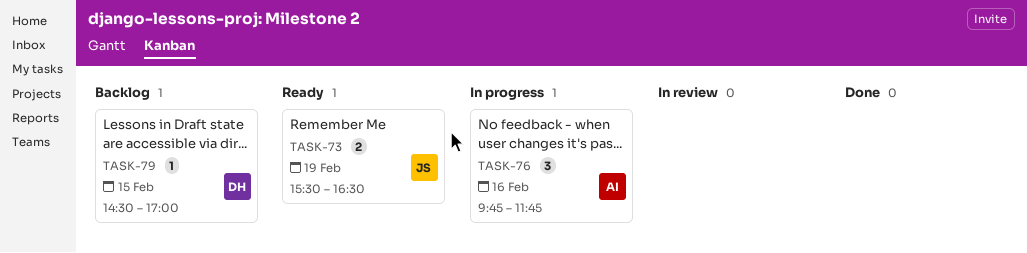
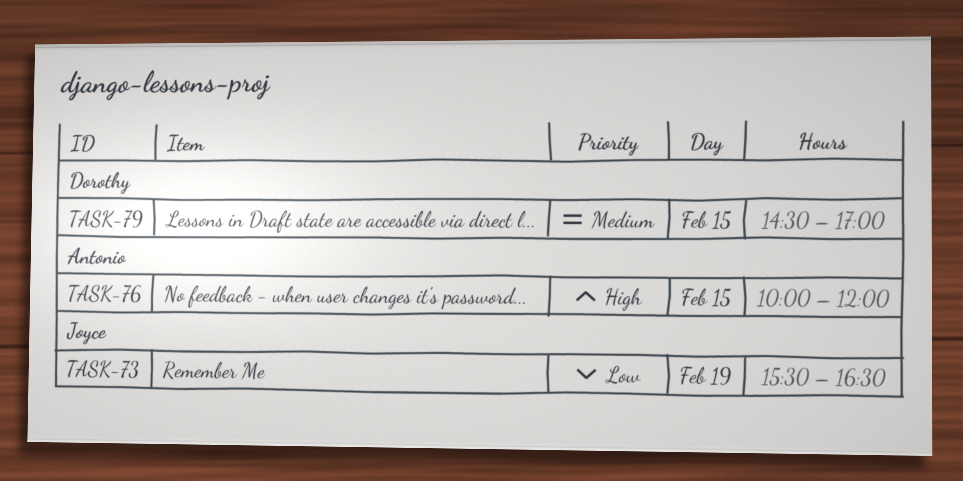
TASK-76, day: Feb 16 -> Feb 15
TASK-76, begins: 09:45 -> 10:00
TASK-76, ends: 11:45 -> 12:00

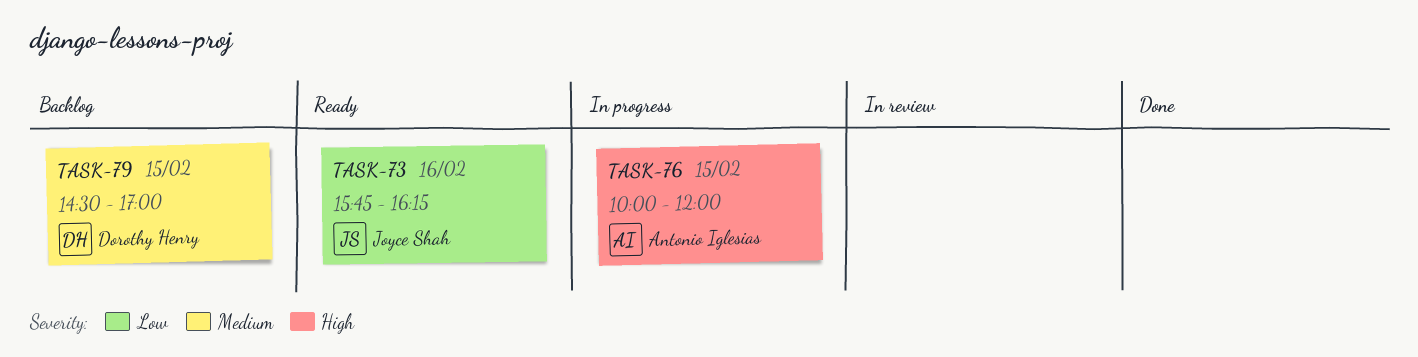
TASK-73, day: Feb 19 -> Feb 16
TASK-73, begins: 15:30 -> 15:45
TASK-73, ends: 16:30 -> 16:15

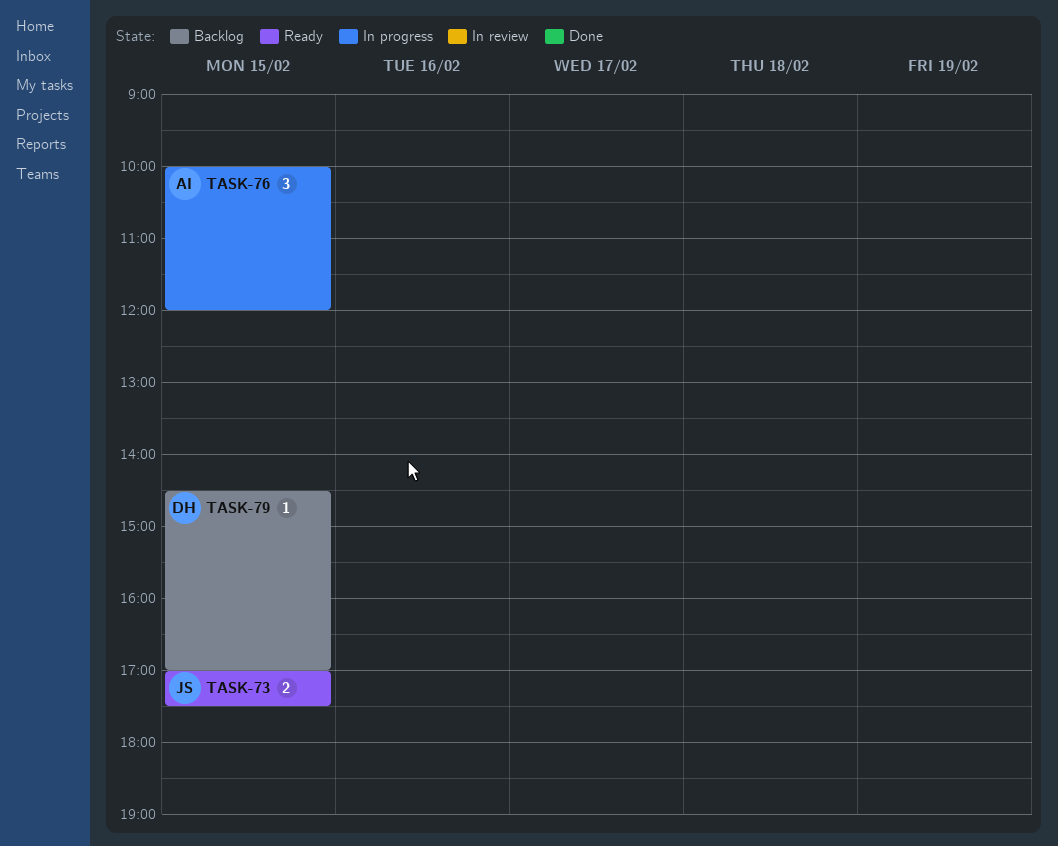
TASK-73, day: Feb 16 -> Feb 15
TASK-73, begins: 15:45 -> 17:00
TASK-73, ends: 16:15 -> 17:30

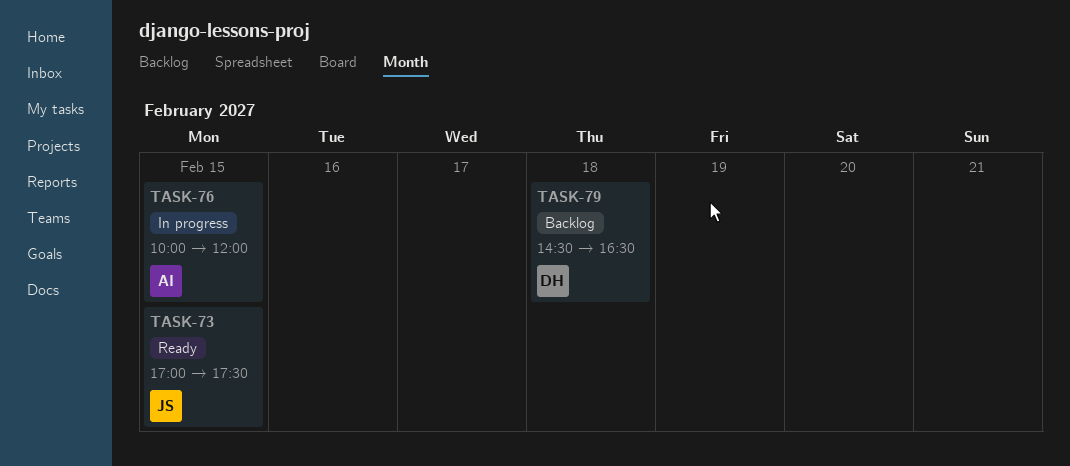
TASK-79, day: Feb 15 -> Feb 18
TASK-79, ends: 17:00 -> 16:30

